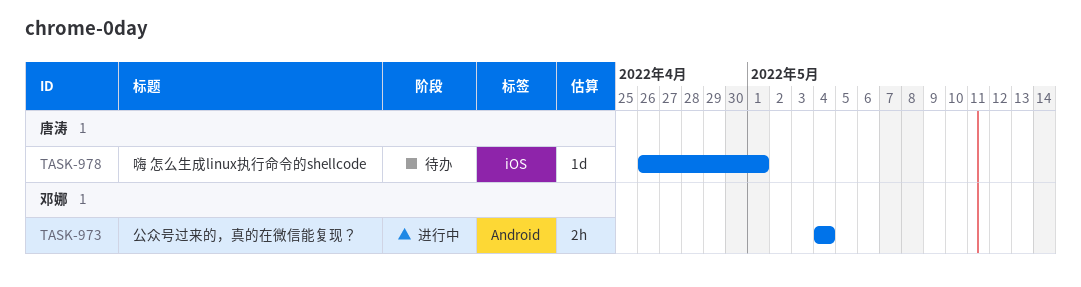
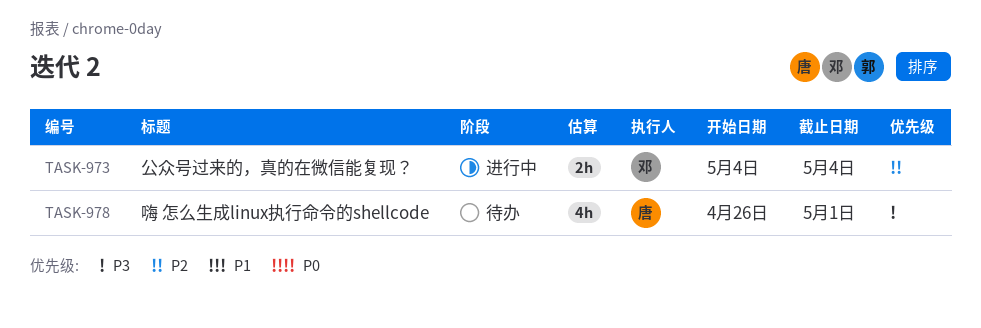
TASK-978, estimate: 1d -> 4h

